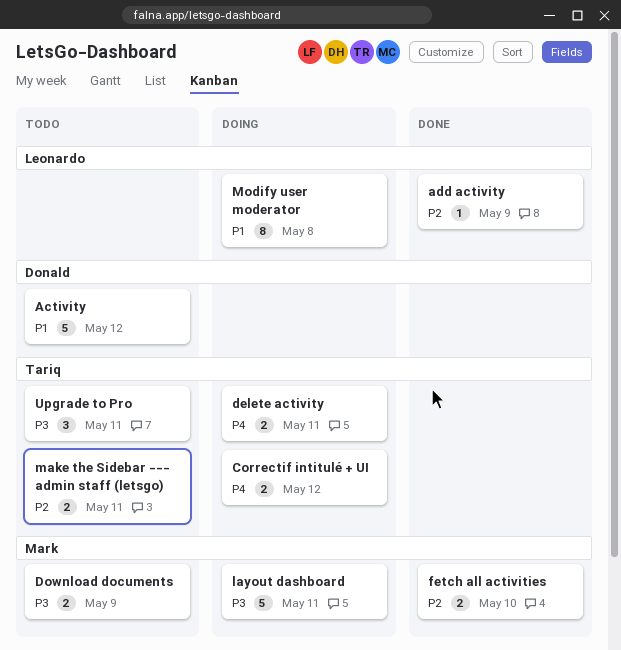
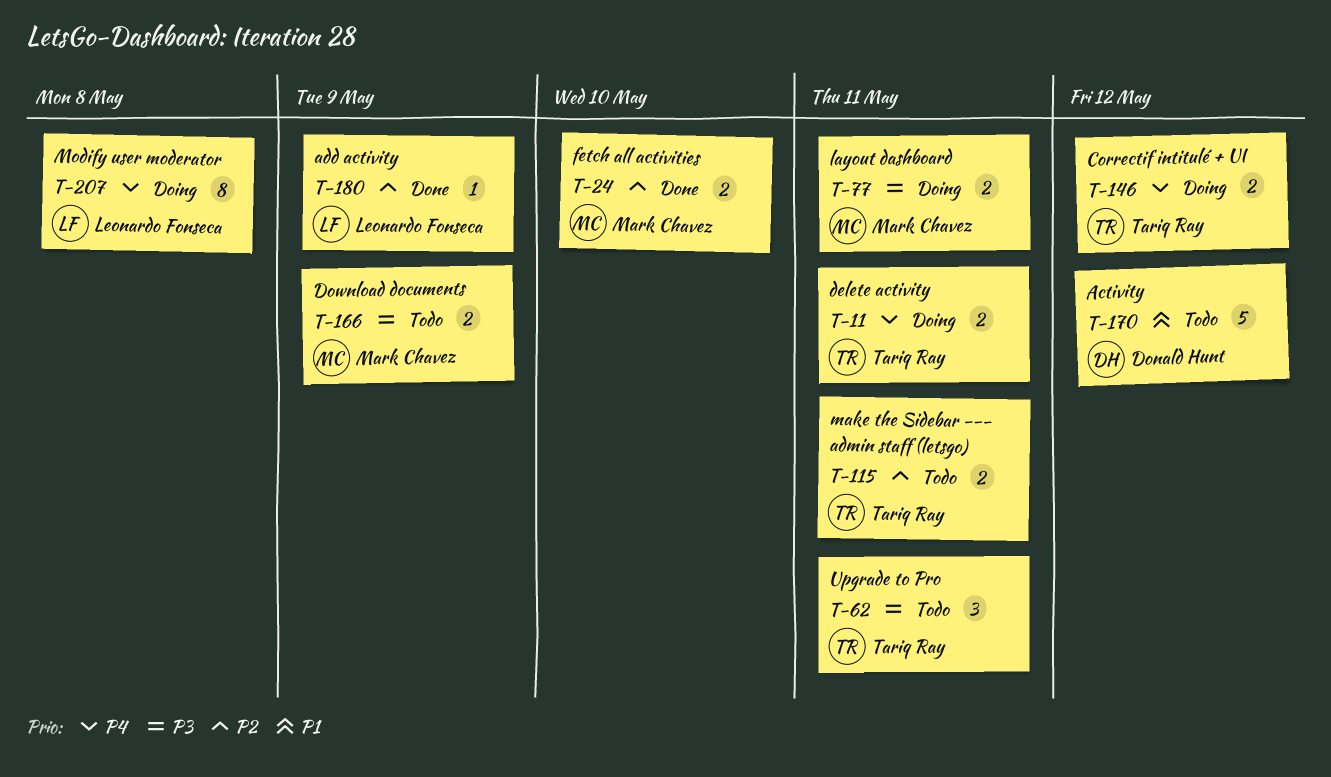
layout dashboard, estimate: 5 -> 2
Modify user moderator, priority: P1 -> P4

